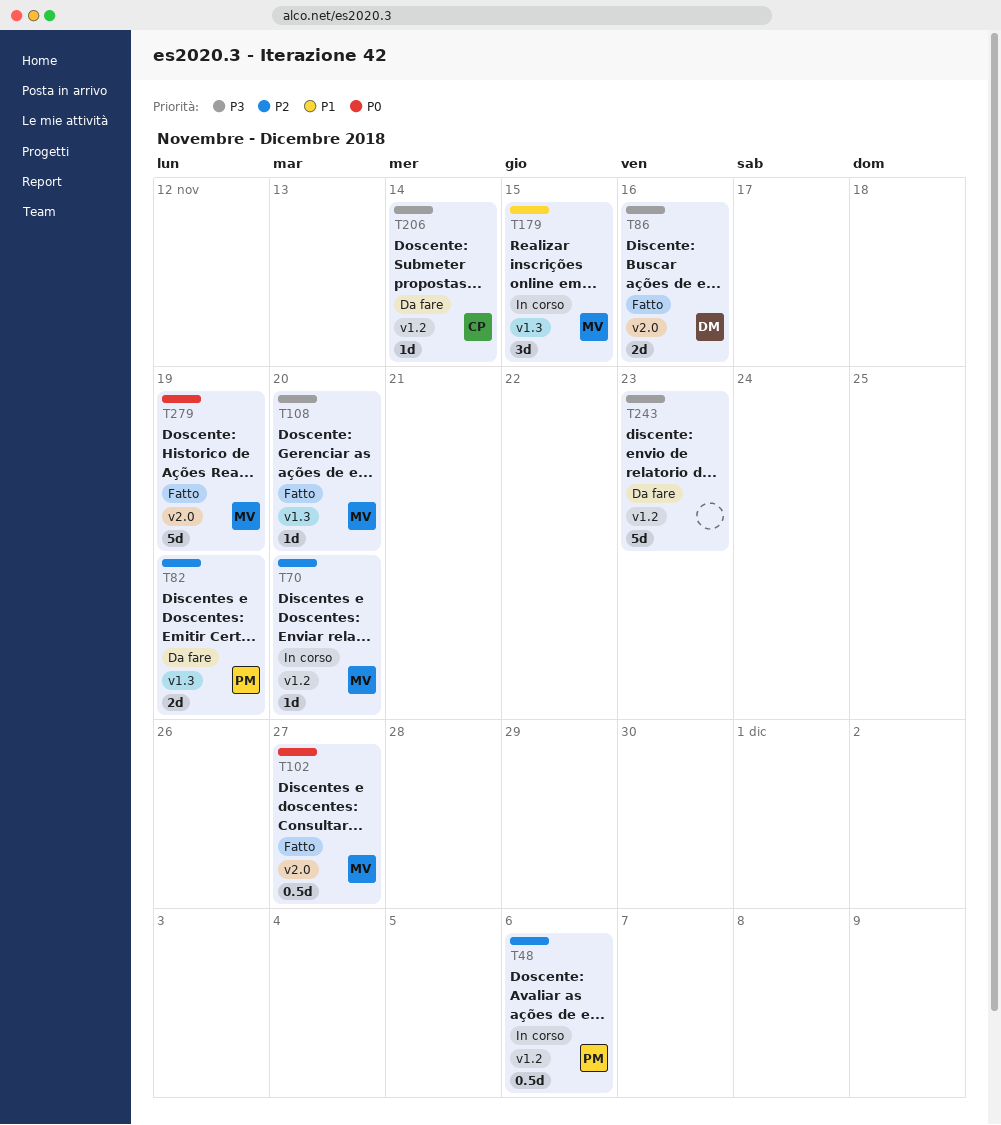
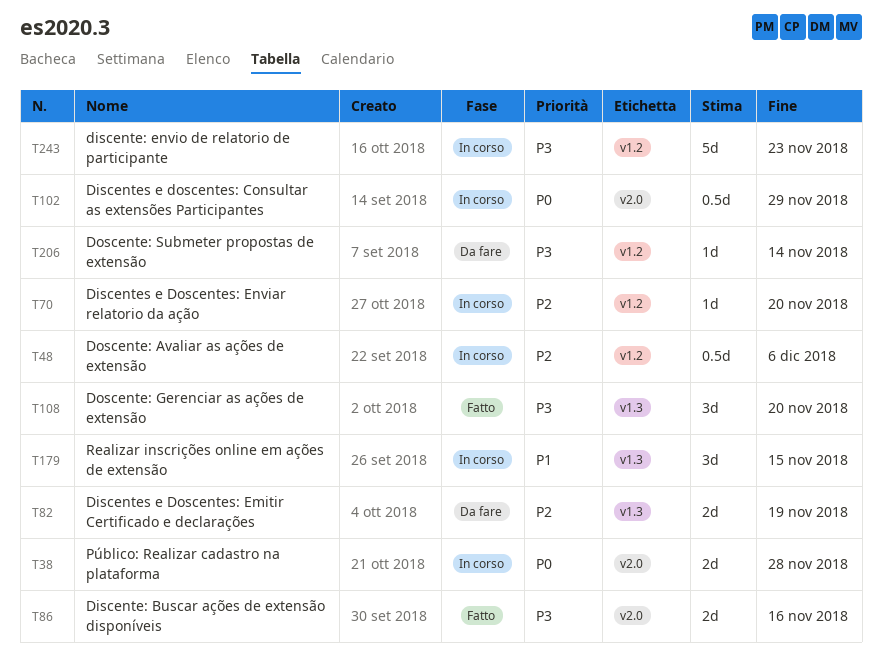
T38: none -> present
T102, status: Fatto -> In corso
T102, due: Nov 27 -> Nov 29
T108, estimate: 1d -> 3d
T243, status: Da fare -> In corso
T279: present -> none

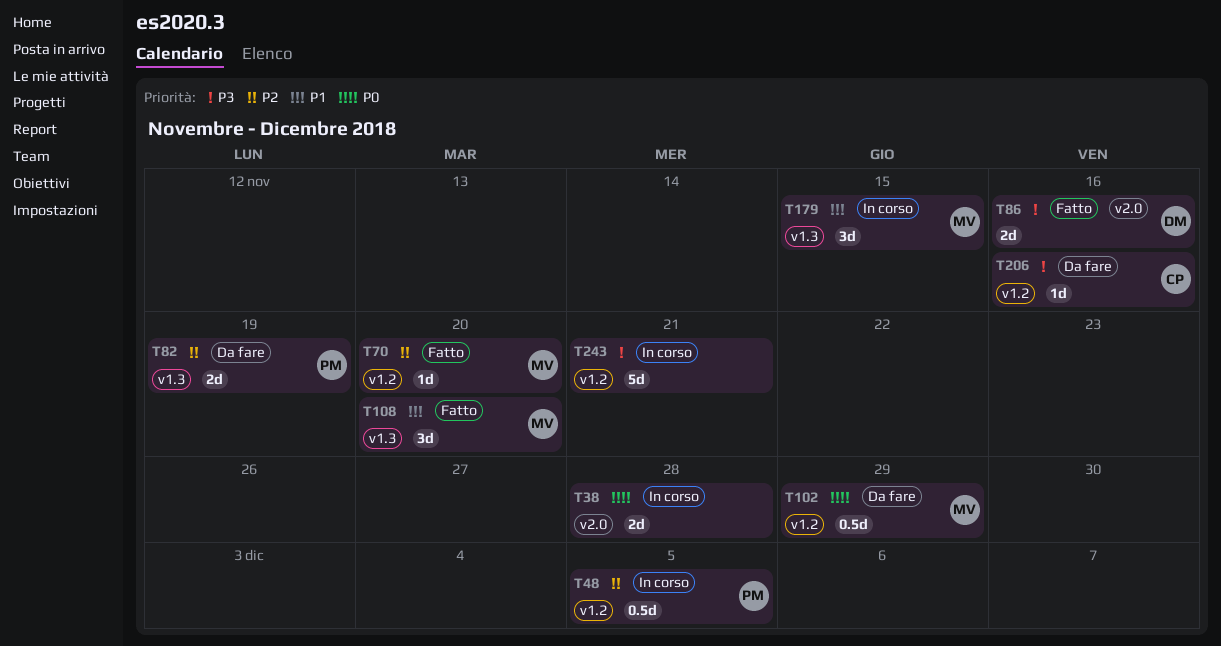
T48, due: Dec 6 -> Dec 5
T70, status: In corso -> Fatto
T102, status: In corso -> Da fare
T102, label: v2.0 -> v1.2
T108, priority: P3 -> P1
T206, due: Nov 14 -> Nov 16
T243, due: Nov 23 -> Nov 21

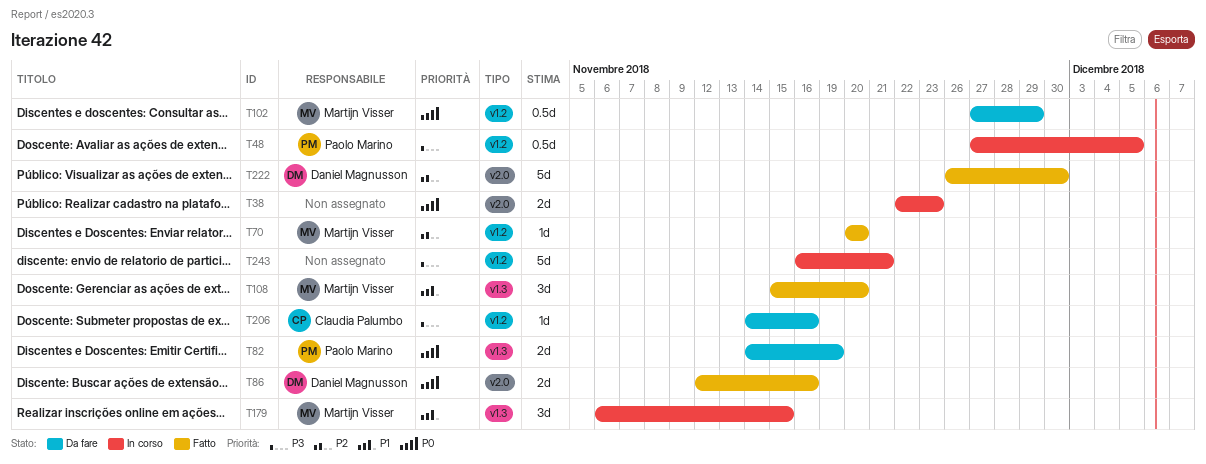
T38, due: Nov 28 -> Nov 23
T48, priority: P2 -> P3
T82, priority: P2 -> P0
T86, priority: P3 -> P0
T222: none -> present

